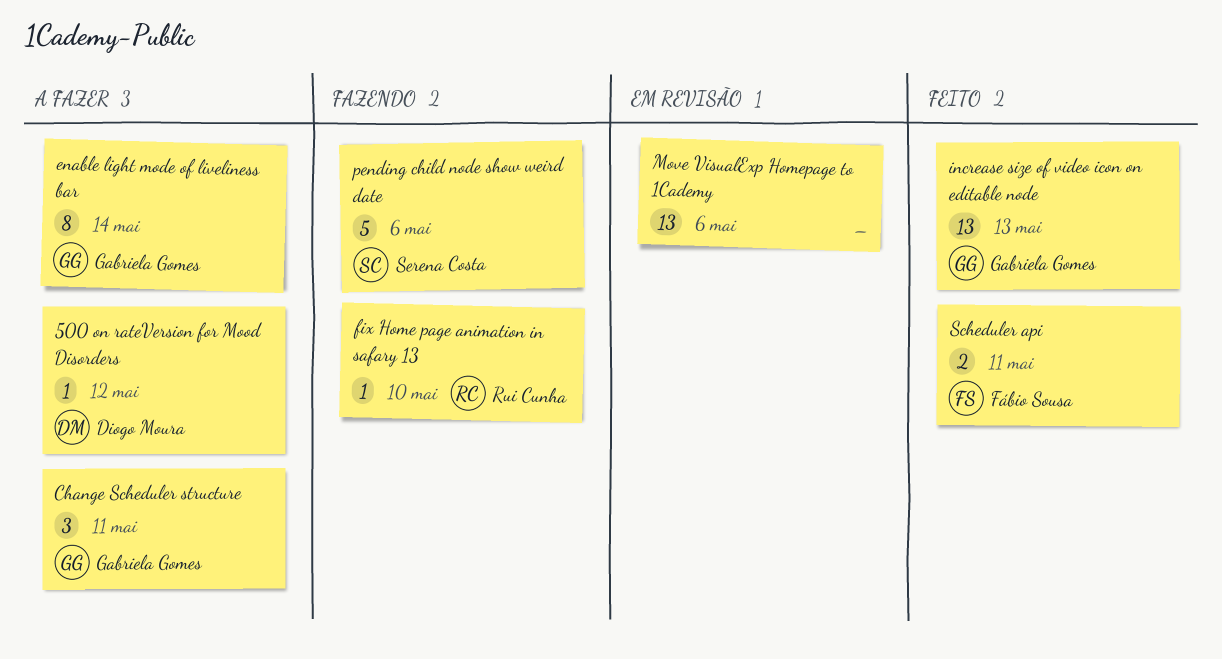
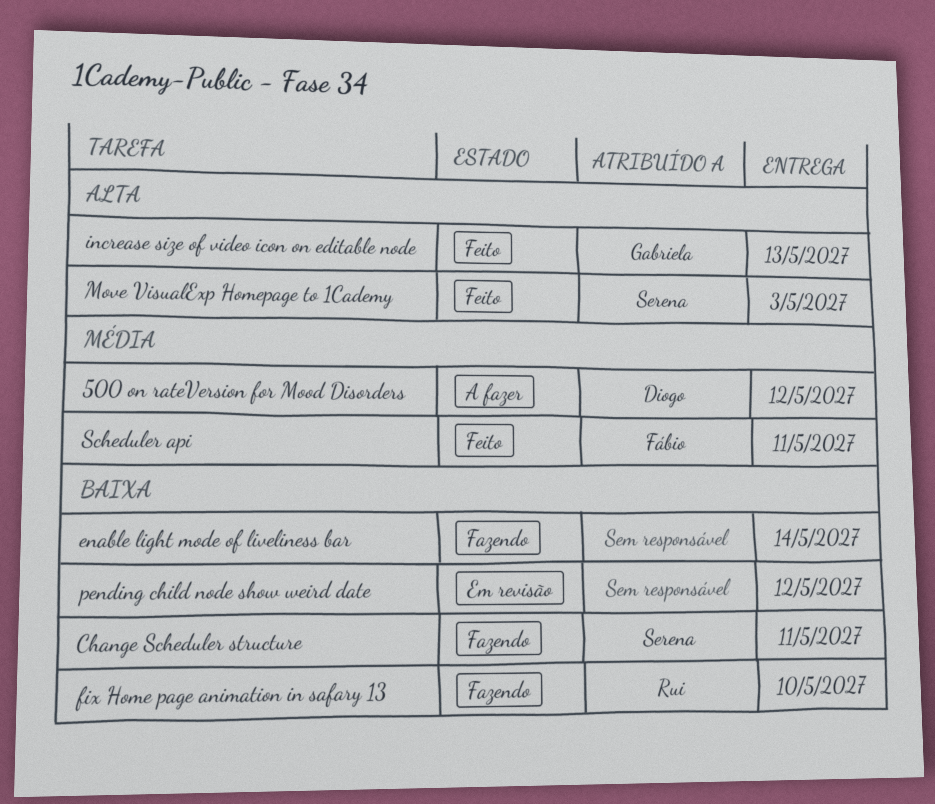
Change Scheduler structure, status: A fazer -> Fazendo
Change Scheduler structure, owner: Gabriela Gomes -> Serena Costa
enable light mode of liveliness bar, status: A fazer -> Fazendo
enable light mode of liveliness bar, owner: Gabriela Gomes -> none
Move VisualExp Homepage to 1Cademy, status: Em revisão -> Feito
Move VisualExp Homepage to 1Cademy, owner: none -> Serena Costa
Move VisualExp Homepage to 1Cademy, due: May 6 -> May 3
pending child node show weird date, status: Fazendo -> Em revisão
pending child node show weird date, owner: Serena Costa -> none
pending child node show weird date, due: May 6 -> May 12

